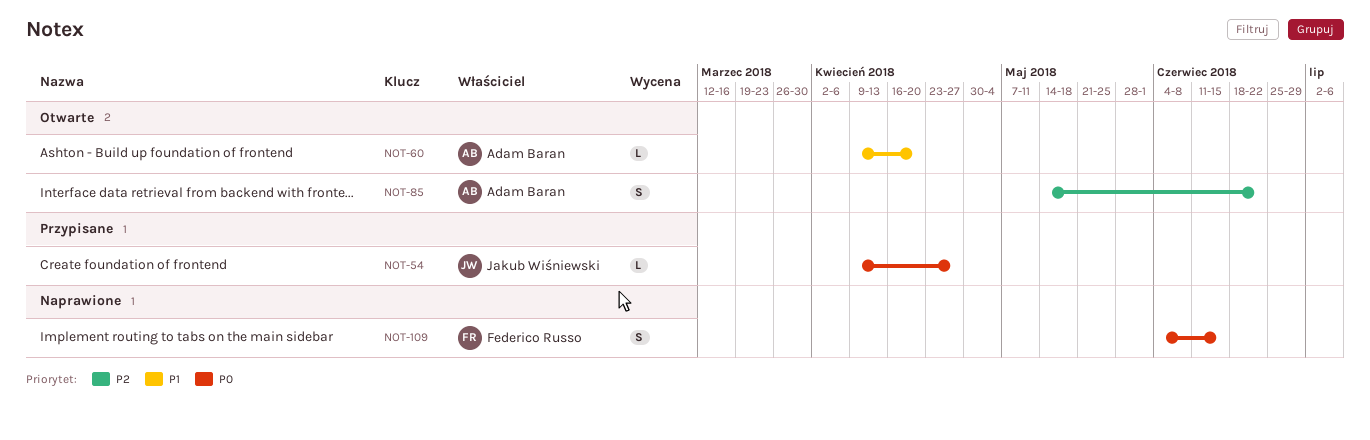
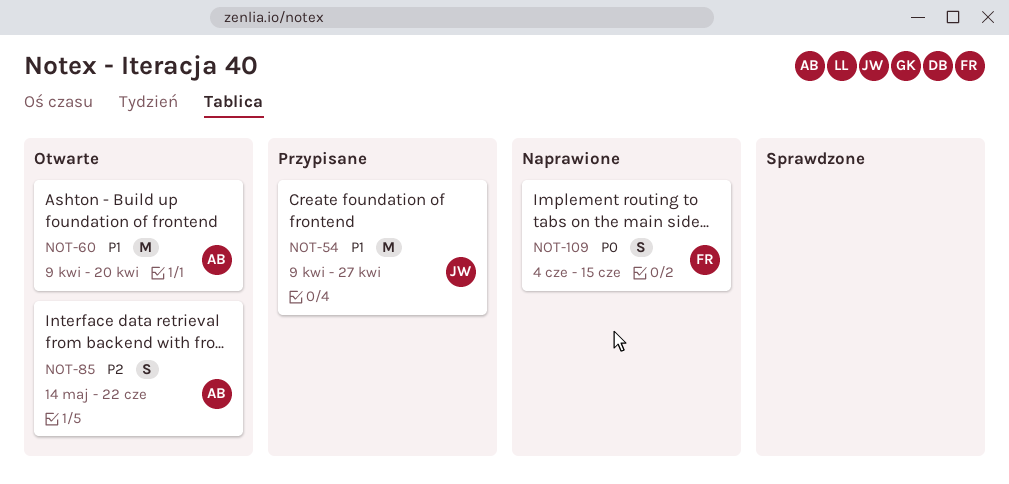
NOT-54, priority: P0 -> P1
NOT-54, estimate: L -> M
NOT-60, estimate: L -> M

